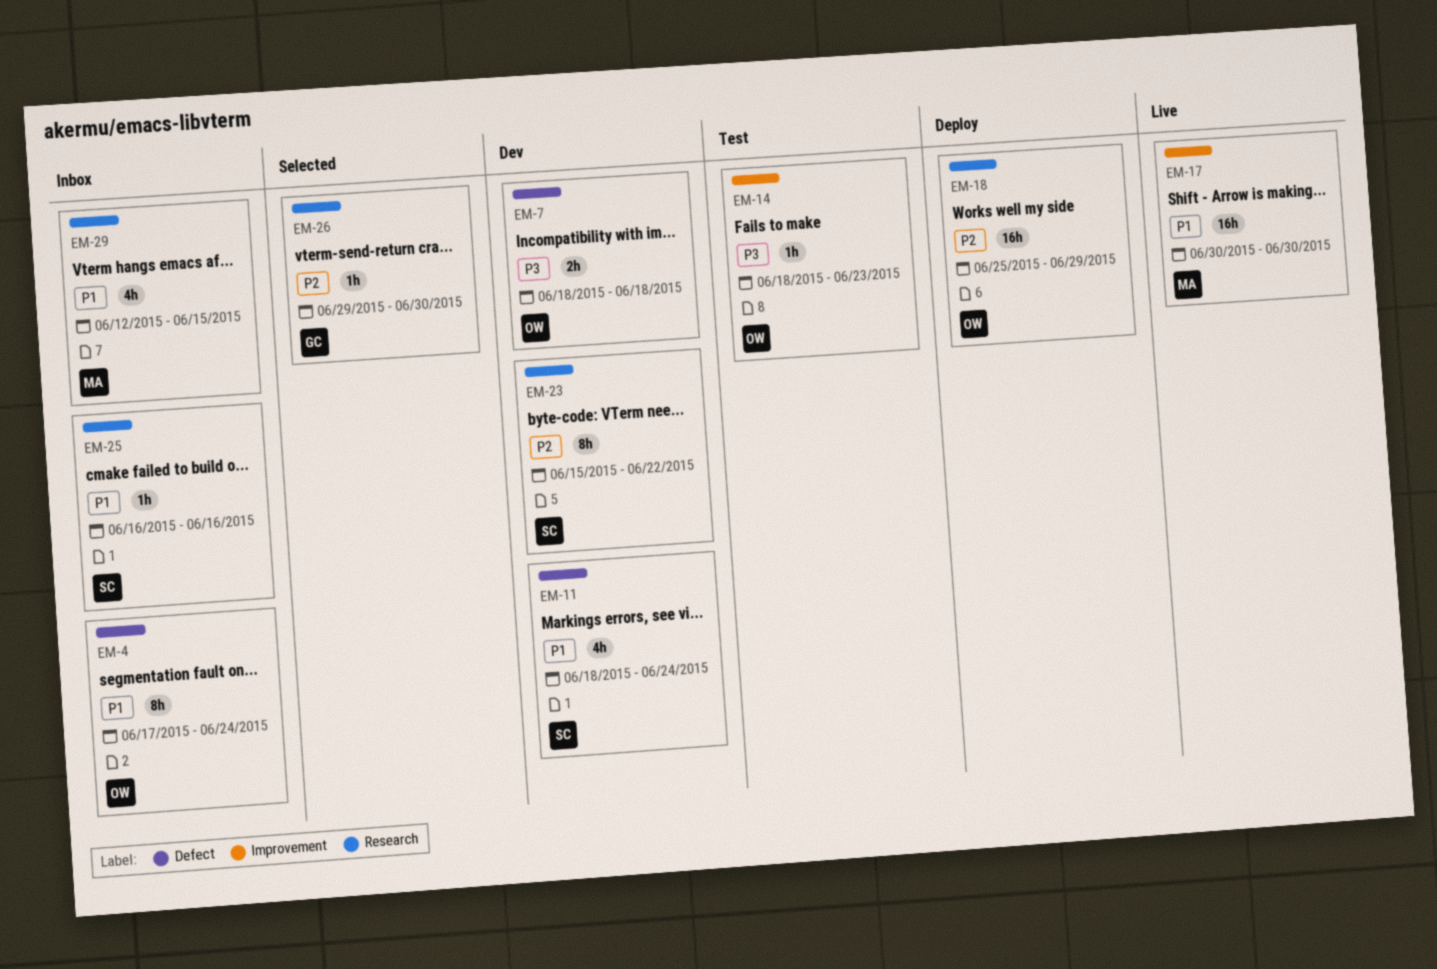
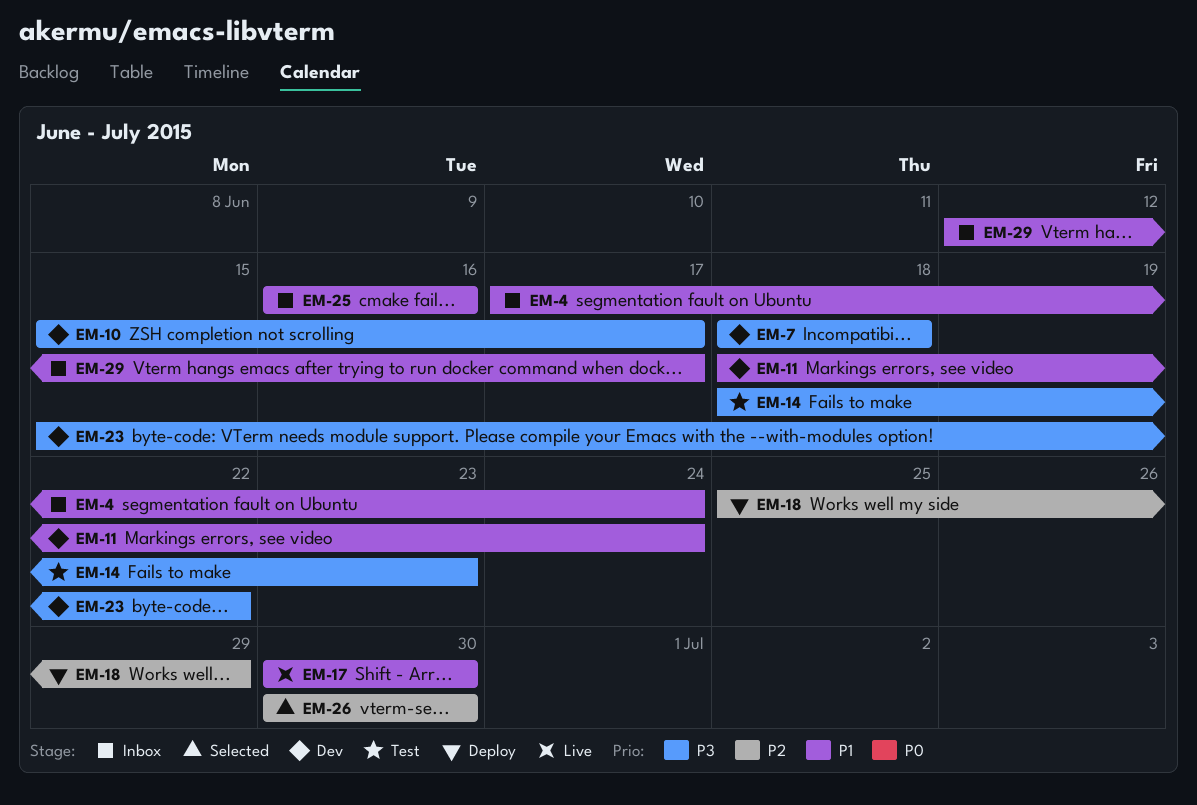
EM-10: none -> present
EM-23, priority: P2 -> P3
EM-26, start: Jun 29 -> Jun 30
EM-29, due: Jun 15 -> Jun 17

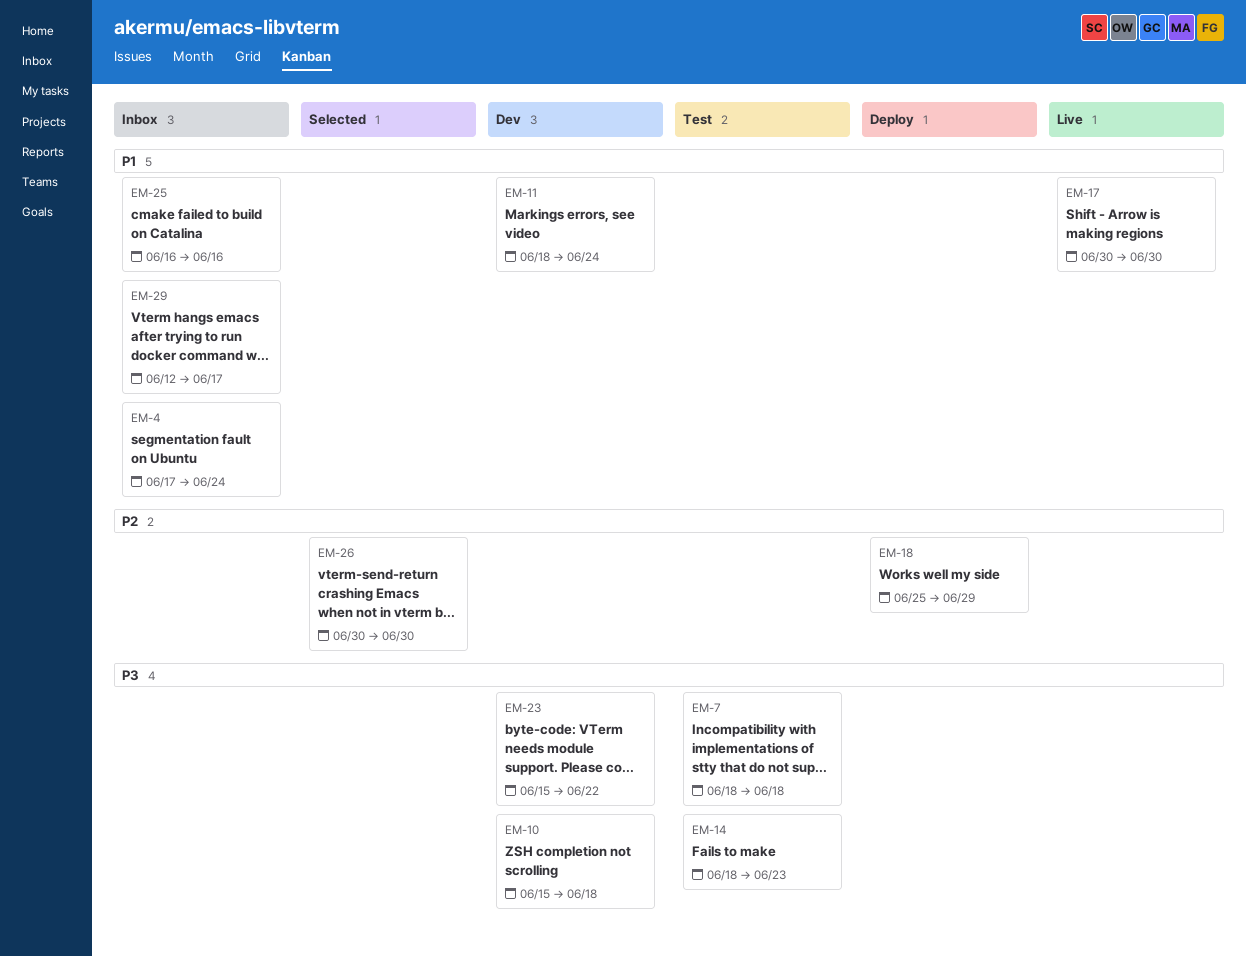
EM-7, status: Dev -> Test
EM-10, due: Jun 17 -> Jun 18

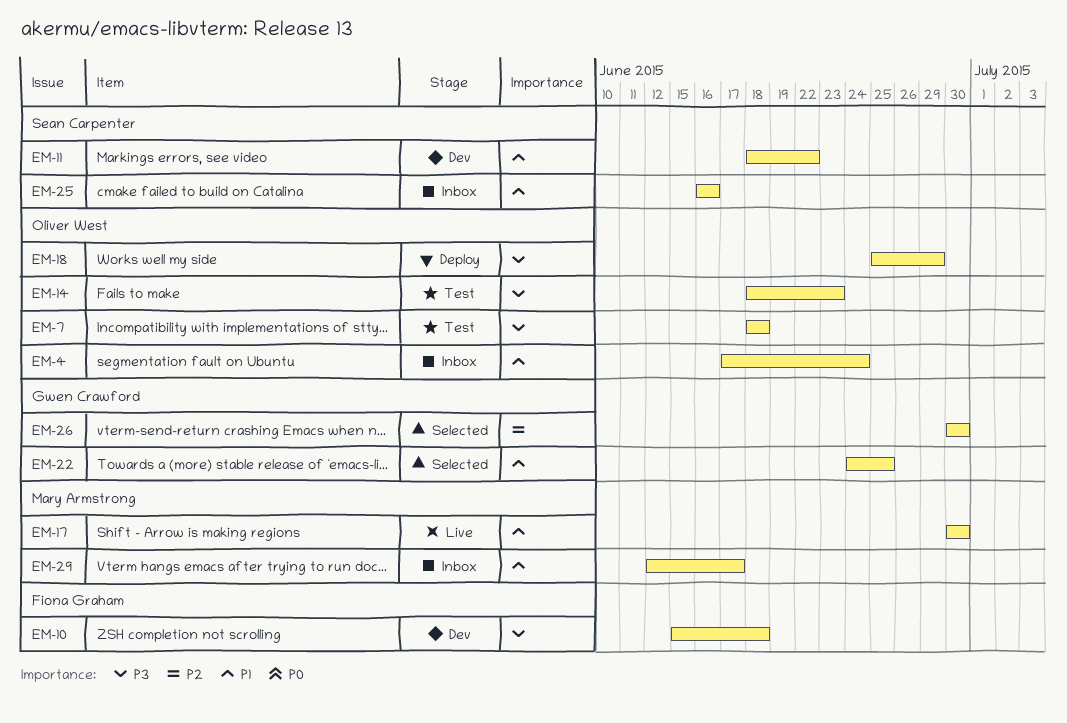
EM-11, due: Jun 24 -> Jun 22
EM-18, priority: P2 -> P3
EM-22: none -> present
EM-23: present -> none

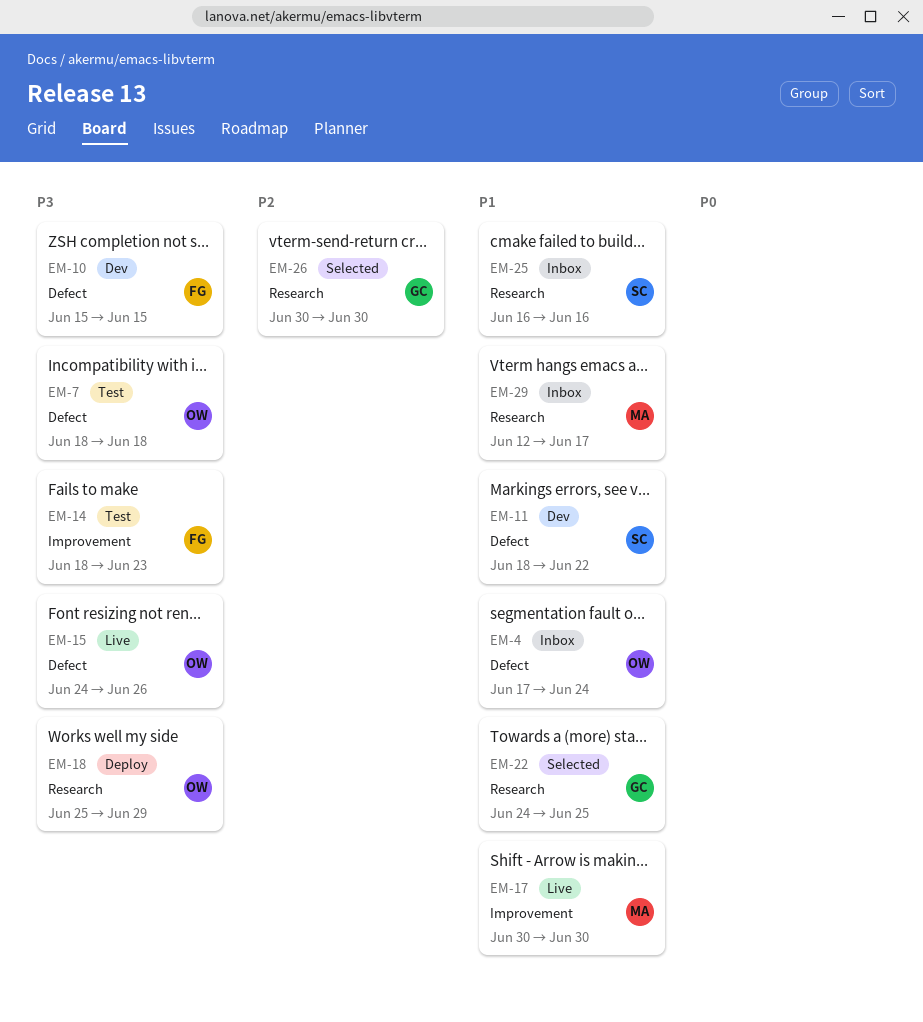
EM-10, due: Jun 18 -> Jun 15
EM-14, owner: Oliver West -> Fiona Graham
EM-15: none -> present

